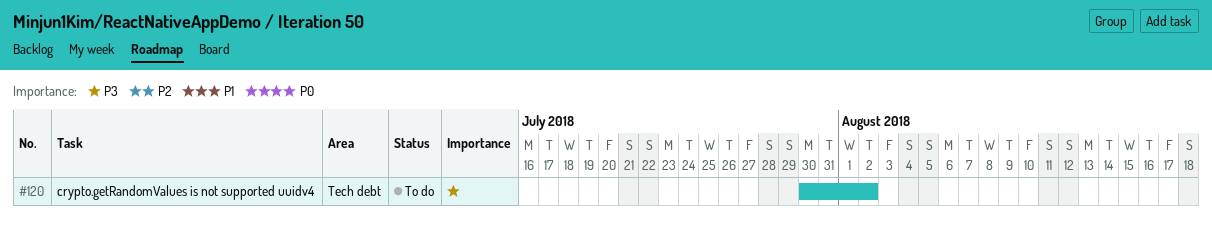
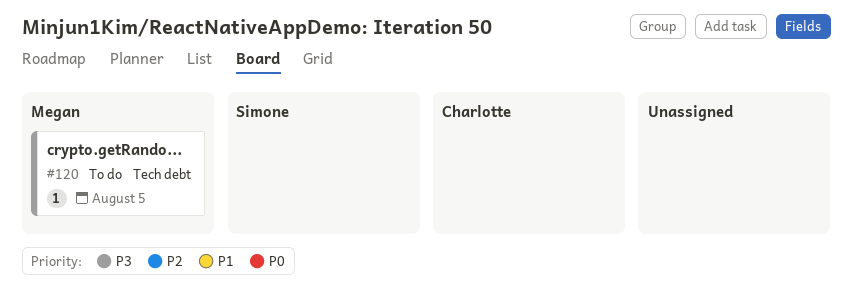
#120, due: Aug 2 -> Aug 5

